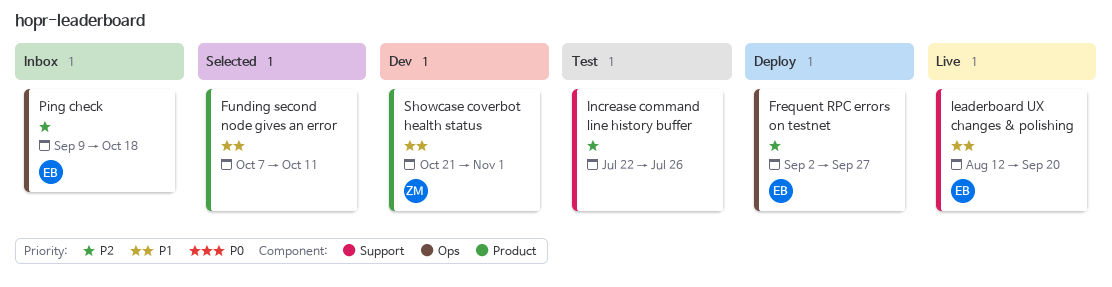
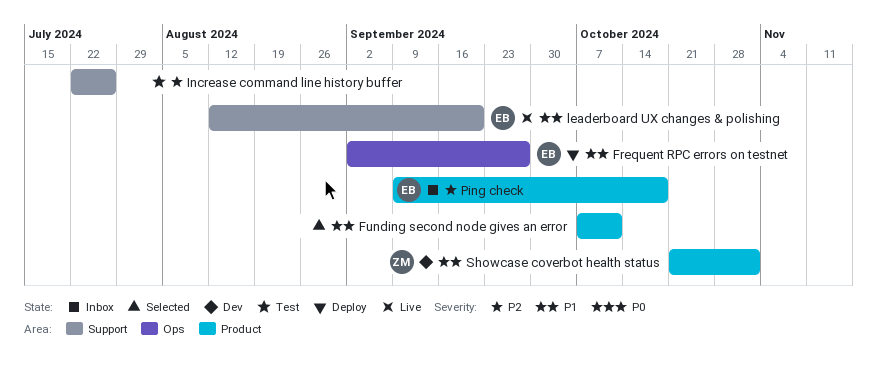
Frequent RPC errors on testnet, priority: P2 -> P1
Ping check, label: Ops -> Product

